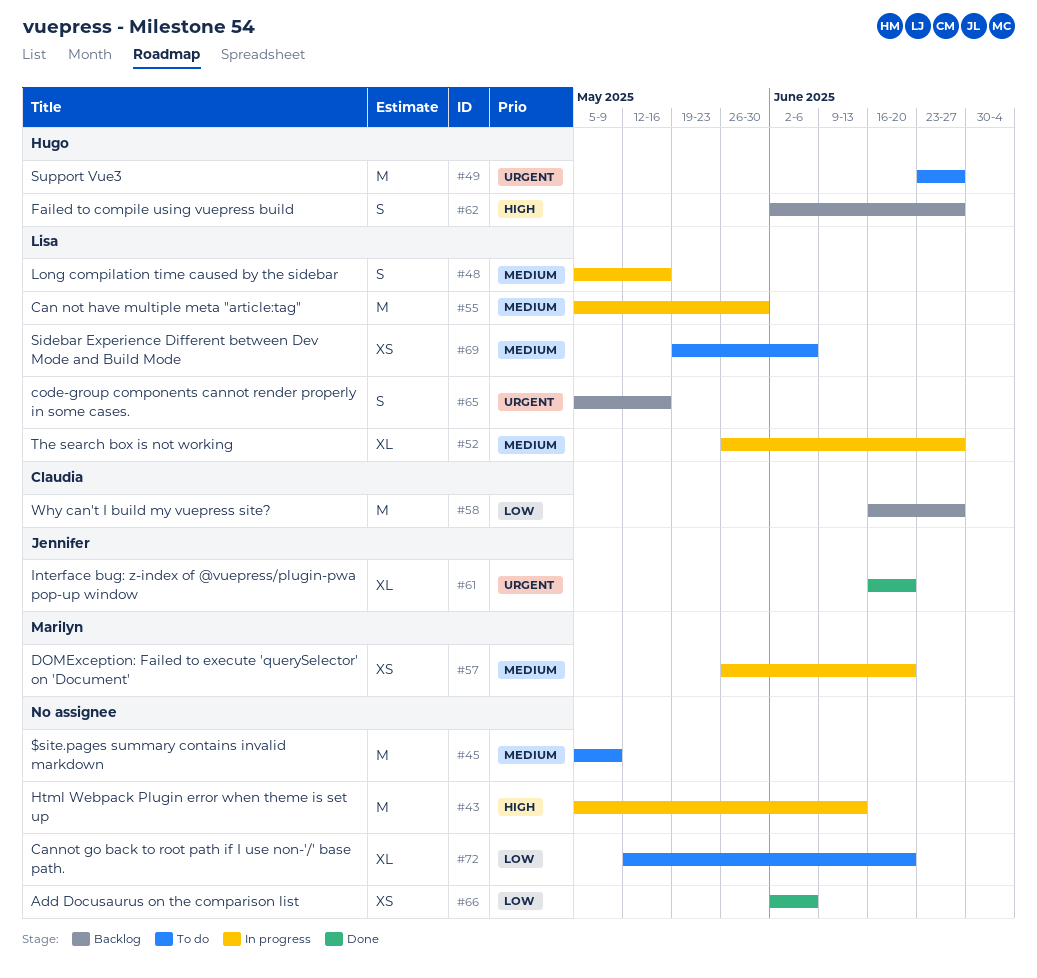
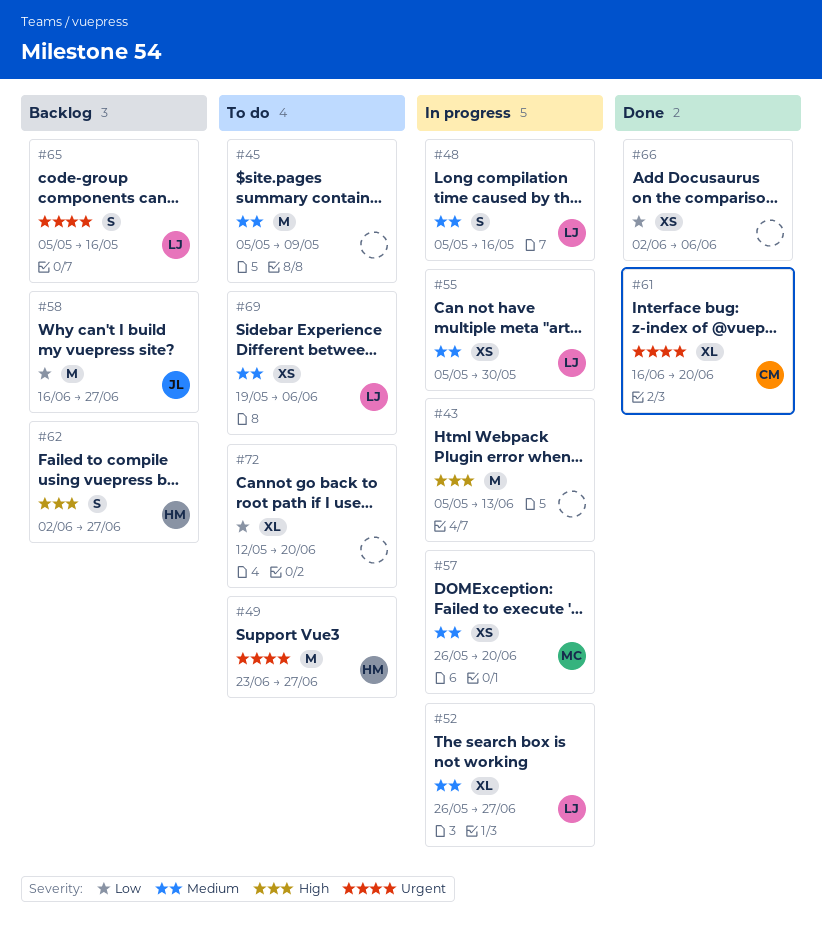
#55, estimate: M -> XS
#58, owner: Claudia -> Jennifer
#61, owner: Jennifer -> Claudia

